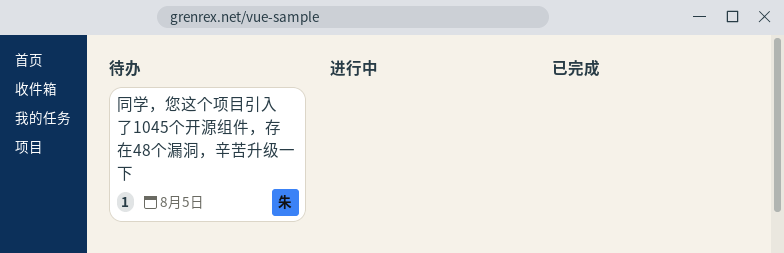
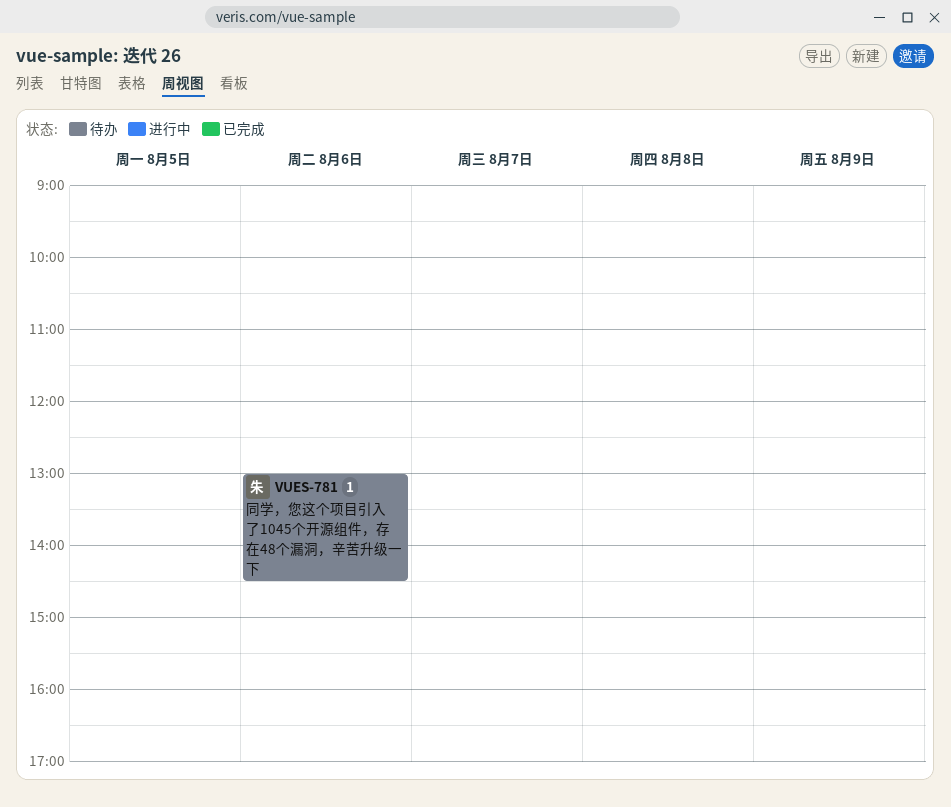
同学，您这个项目引入了1045个开源组件，存在48个漏洞，辛苦升级一下, day: Aug 5 -> Aug 6

